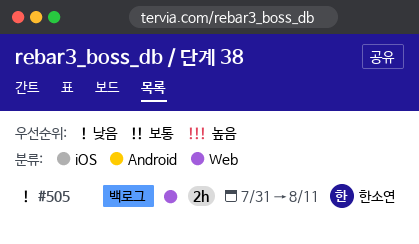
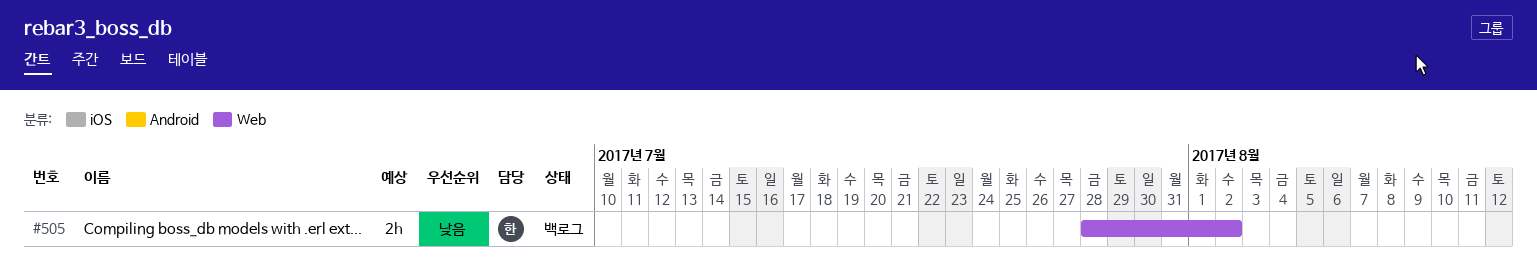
#505, start: Jul 31 -> Jul 28
#505, due: Aug 11 -> Aug 2

